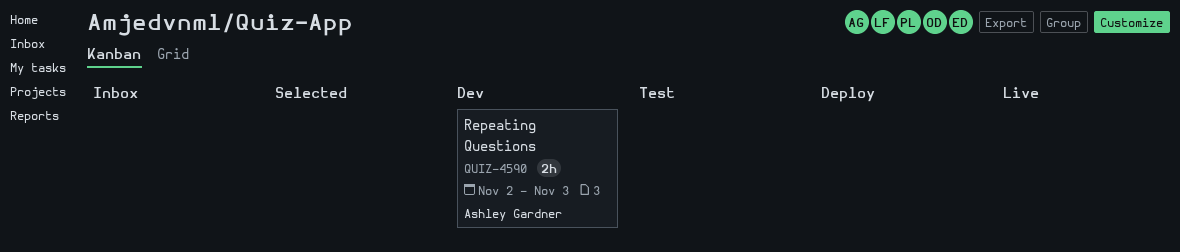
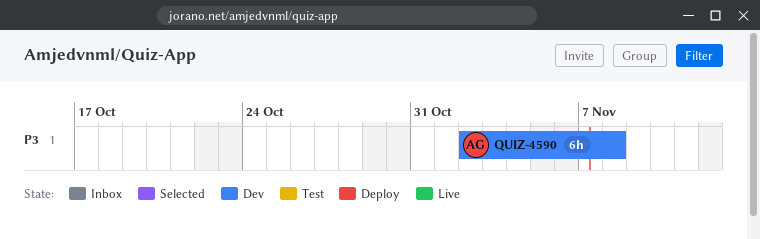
QUIZ-4590, estimate: 2h -> 6h
QUIZ-4590, due: Nov 3 -> Nov 8

